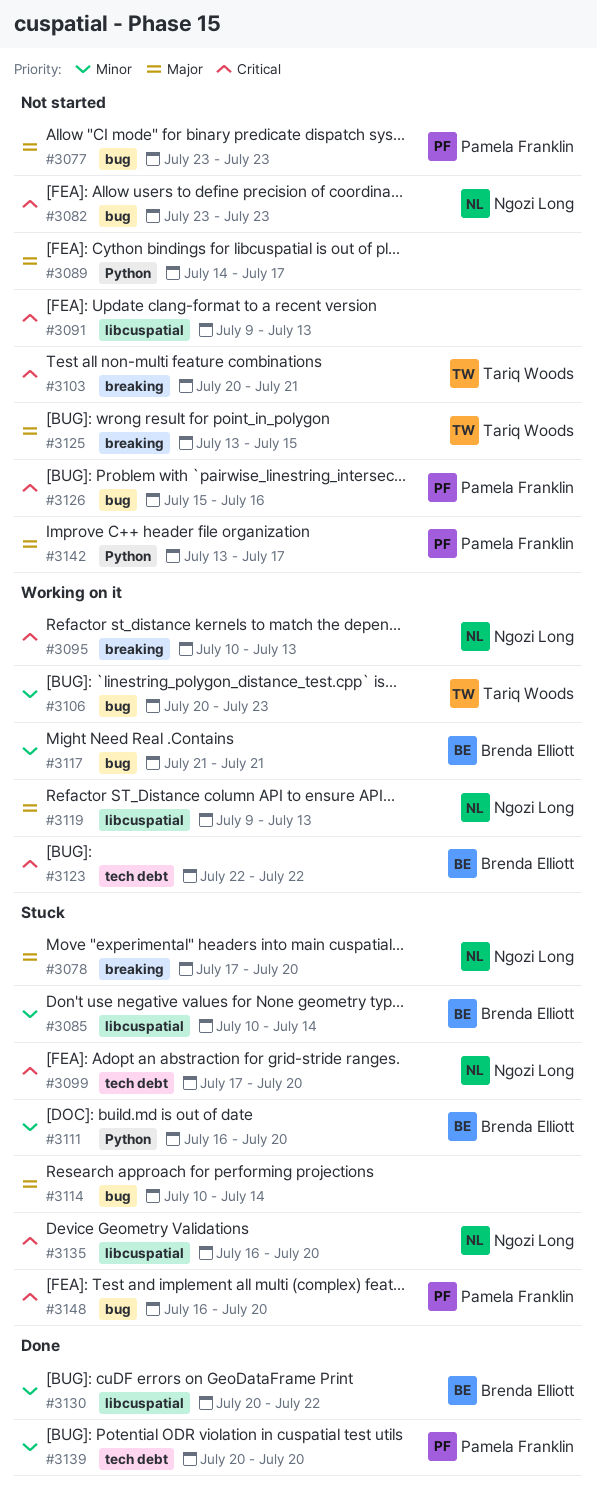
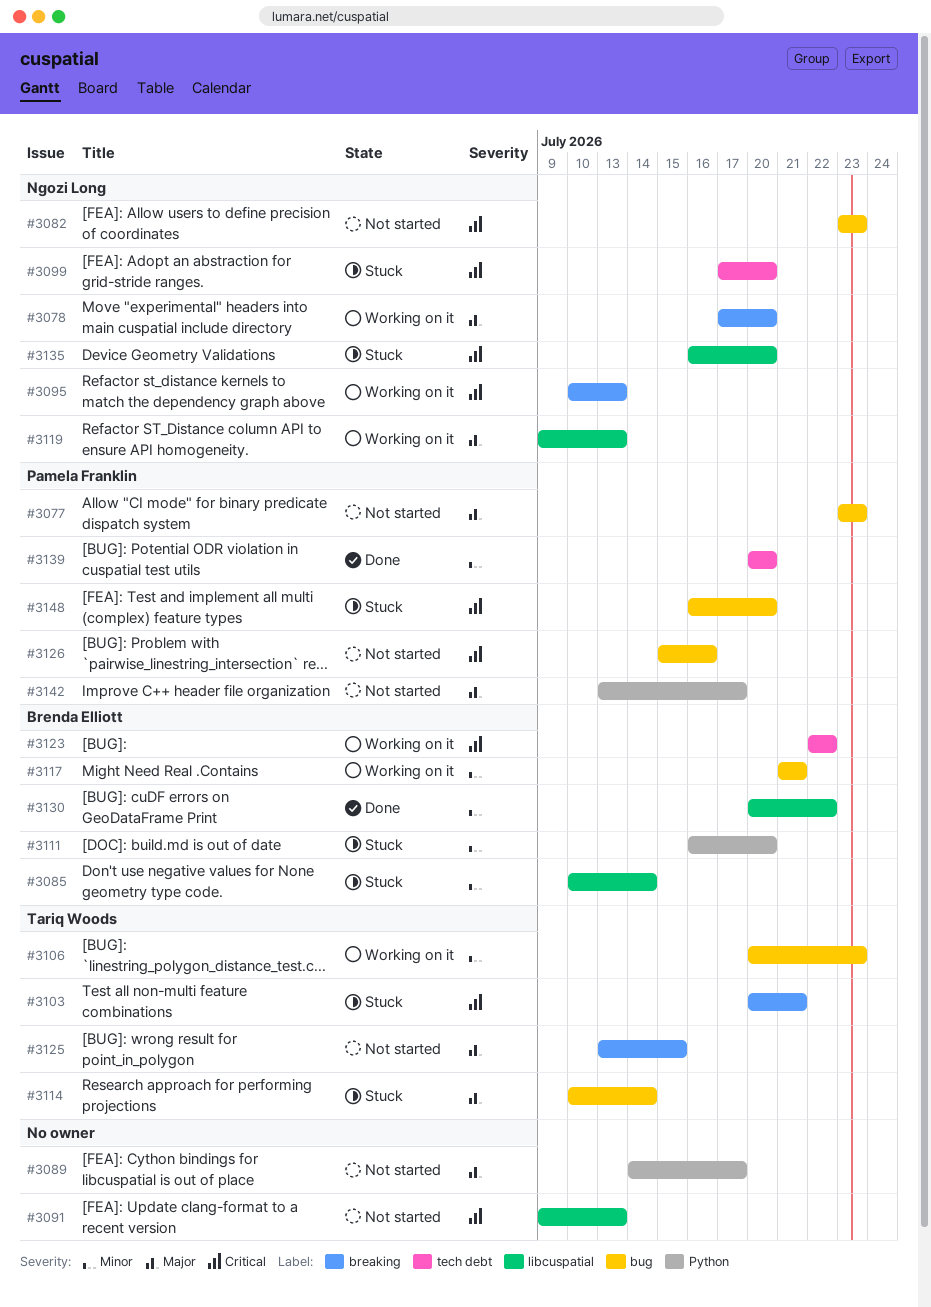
#3078, status: Stuck -> Working on it
#3103, status: Not started -> Stuck
#3114, owner: none -> Tariq Woods

